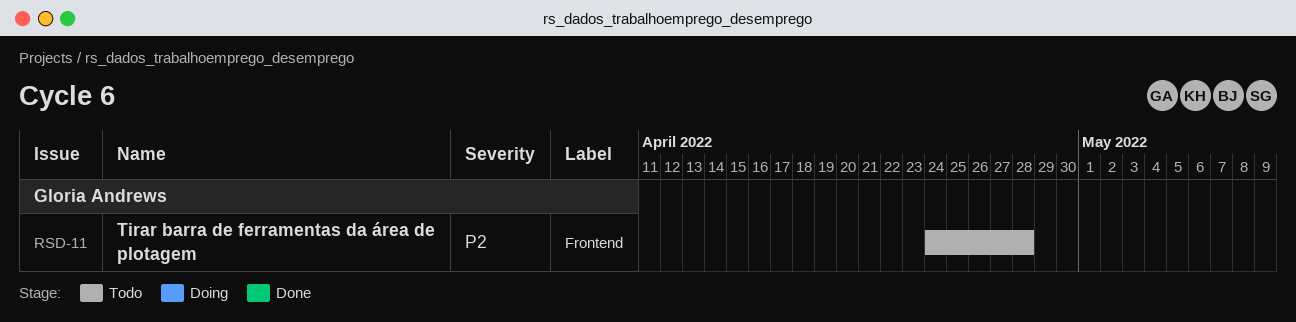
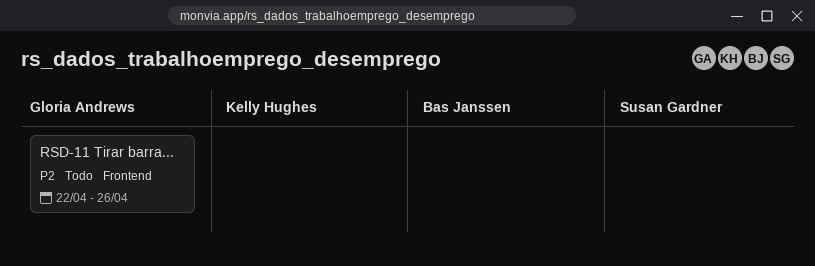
RSD-11, start: Apr 24 -> Apr 22
RSD-11, due: Apr 28 -> Apr 26

